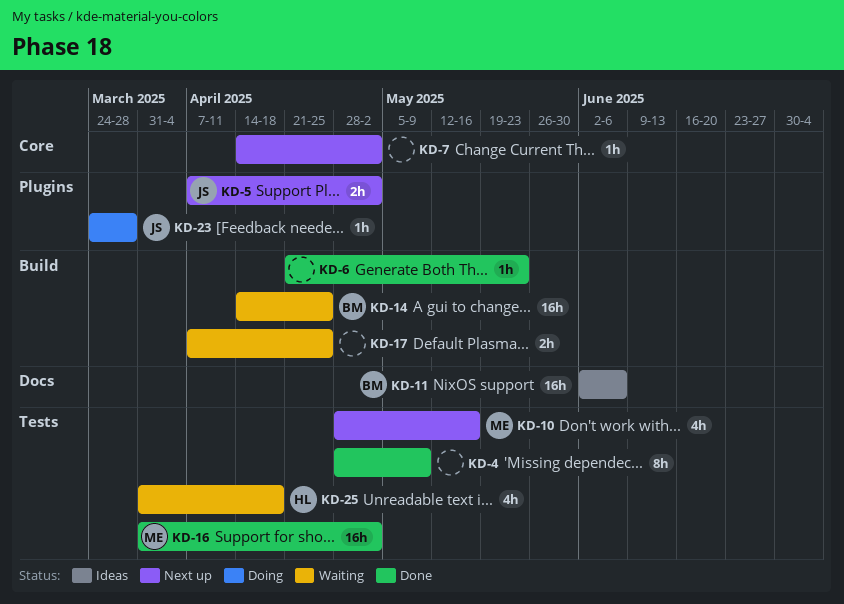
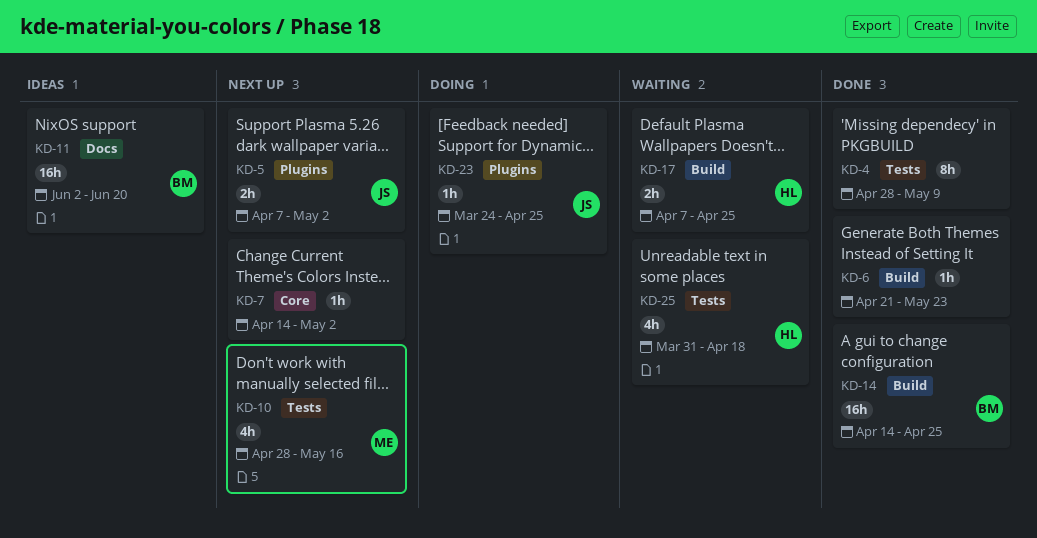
KD-11, due: Jun 6 -> Jun 20
KD-14, status: Waiting -> Done
KD-16: present -> none
KD-17, owner: none -> HL
KD-23, due: Mar 28 -> Apr 25

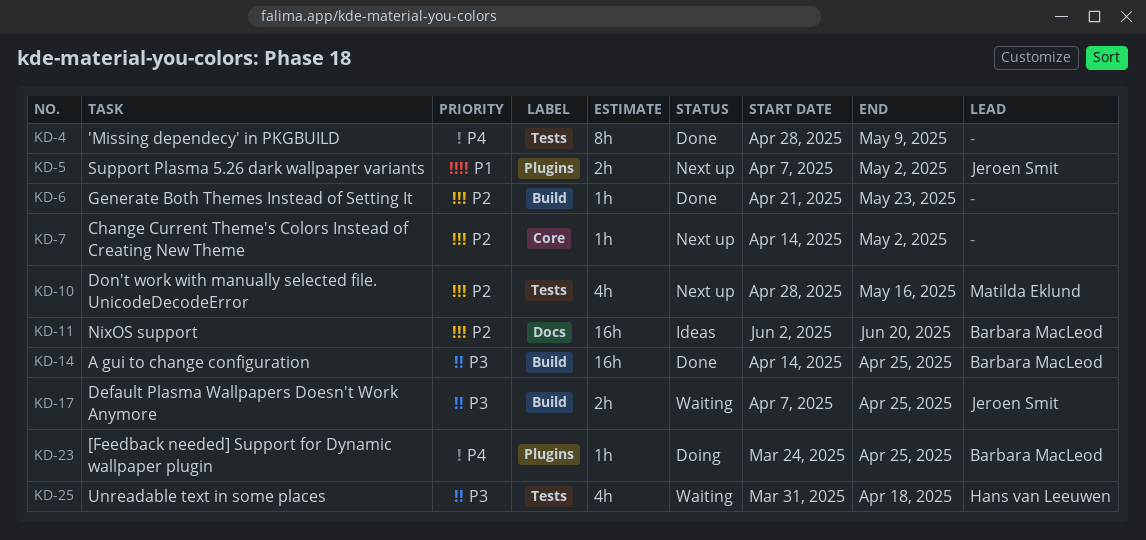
KD-17, owner: Hans van Leeuwen -> Jeroen Smit
KD-23, owner: Jeroen Smit -> Barbara MacLeod

